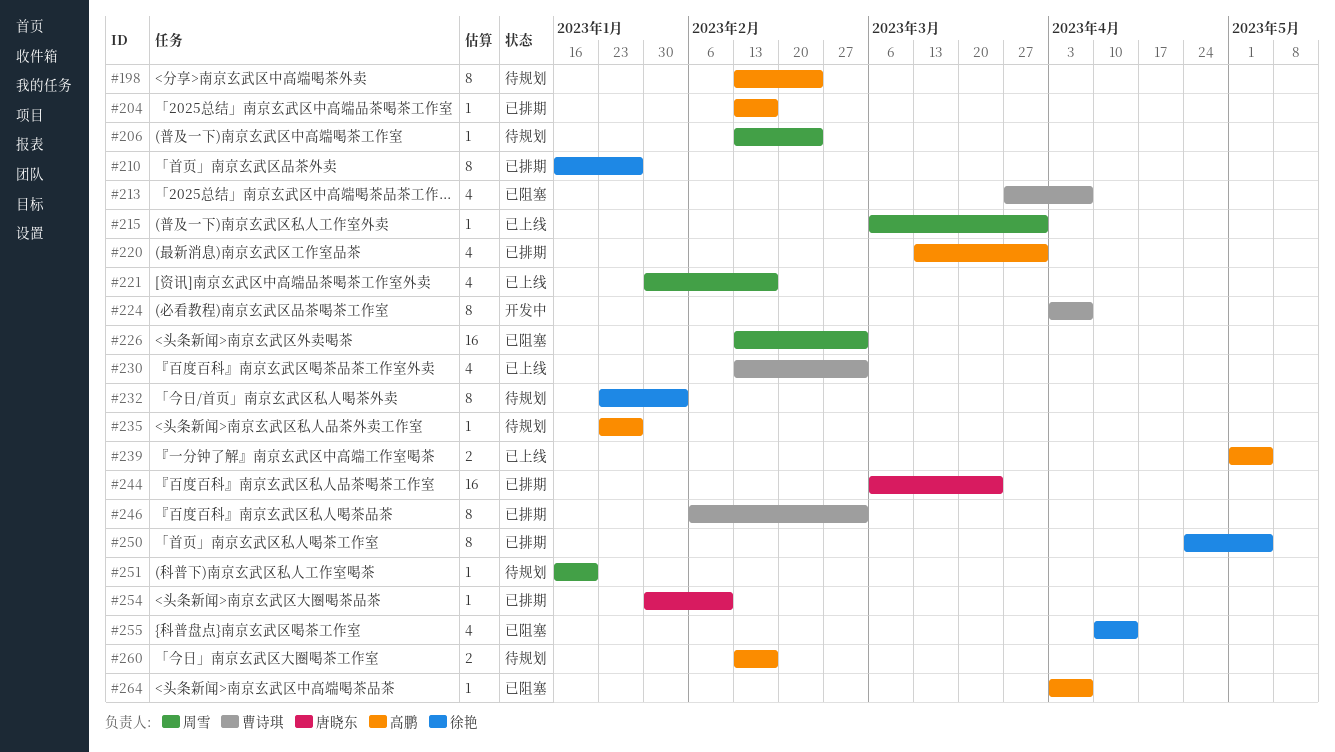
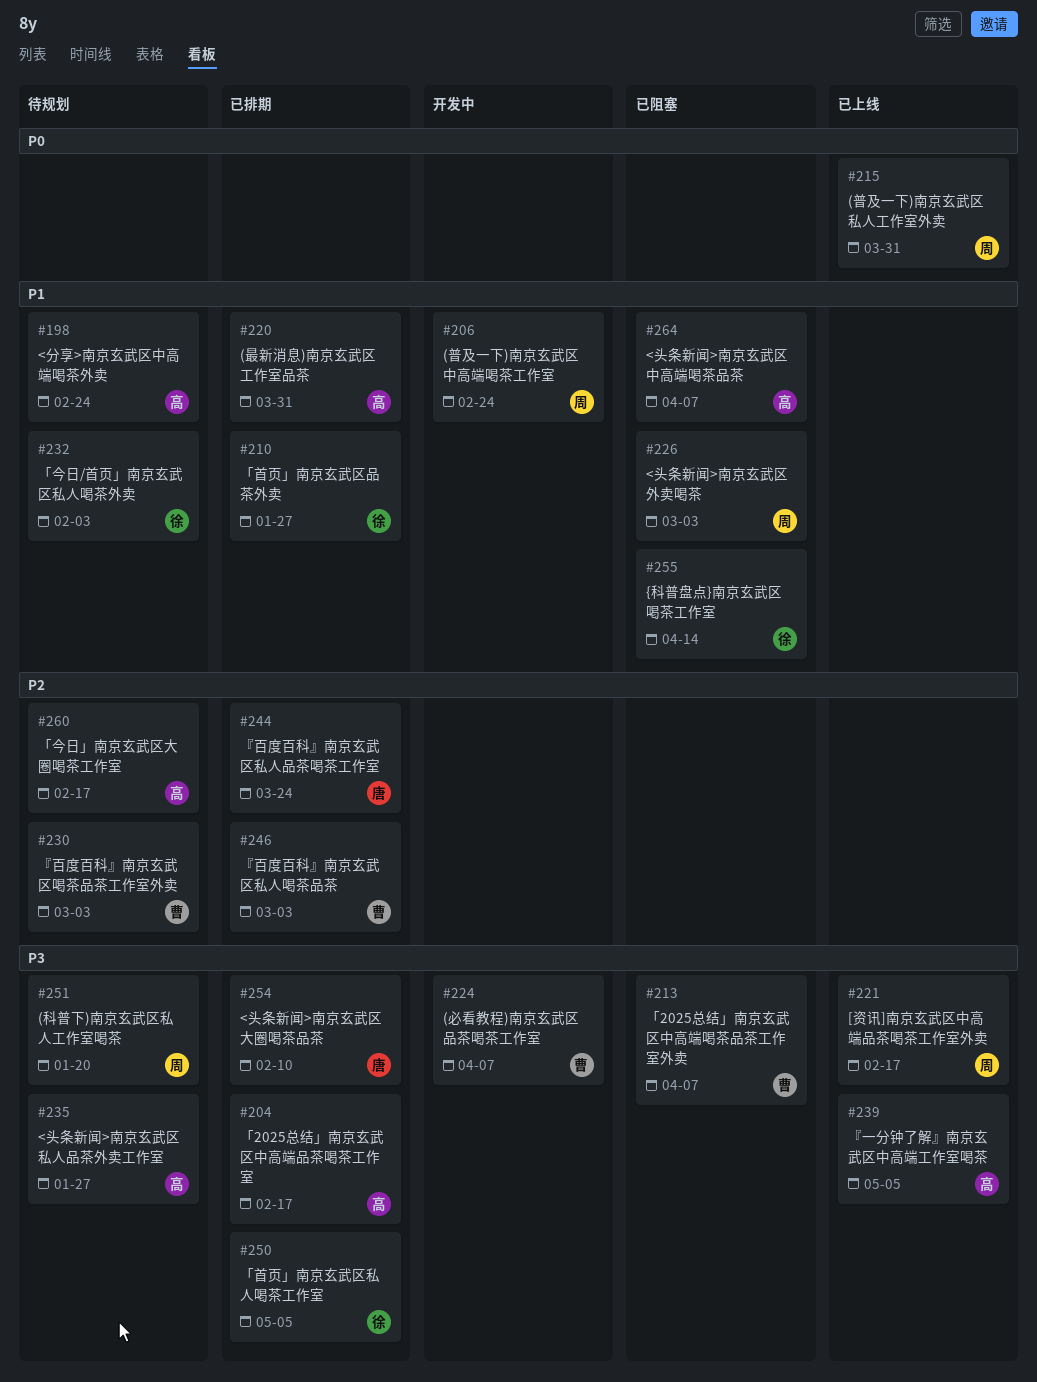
#206, status: 待规划 -> 开发中
#230, status: 已上线 -> 待规划

